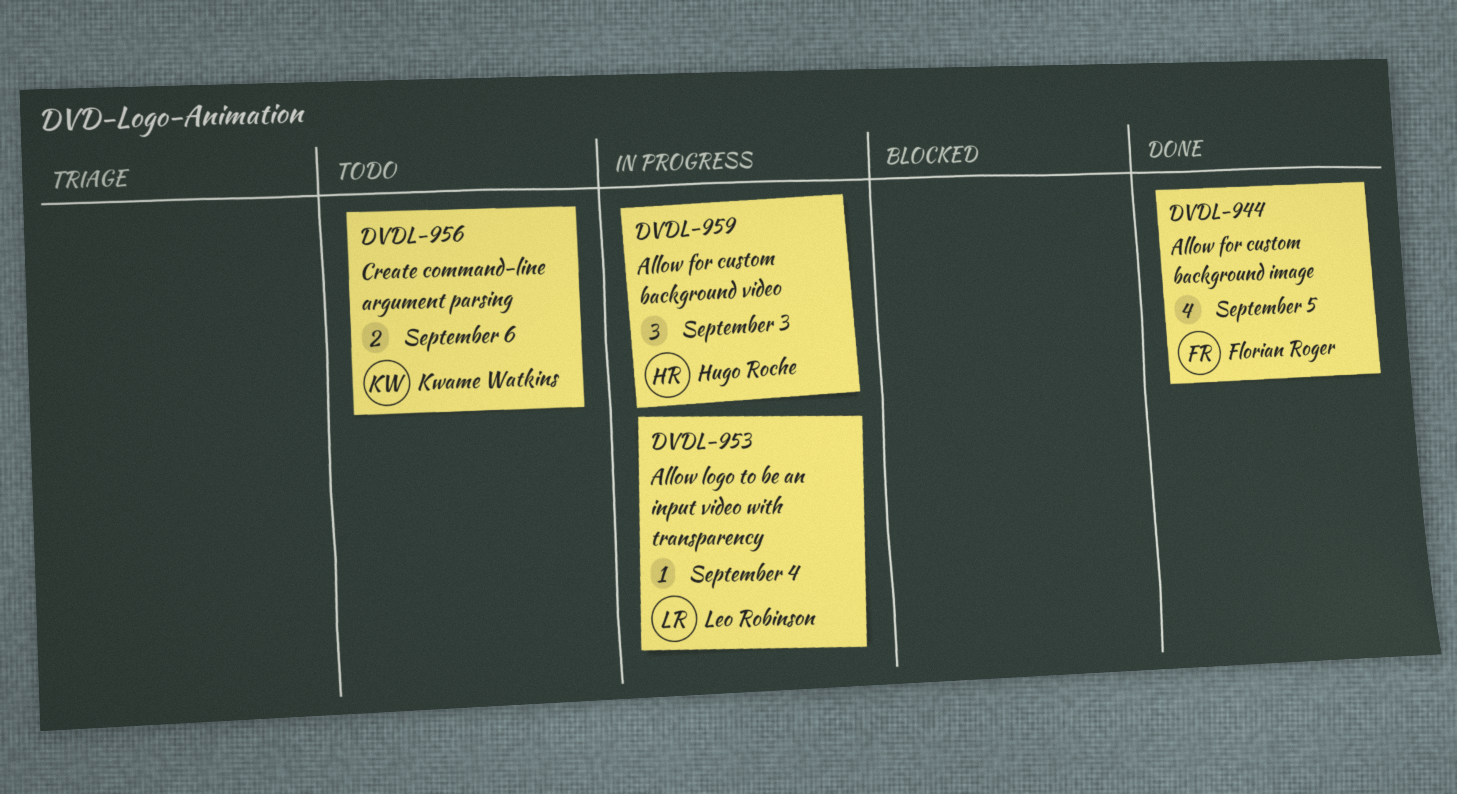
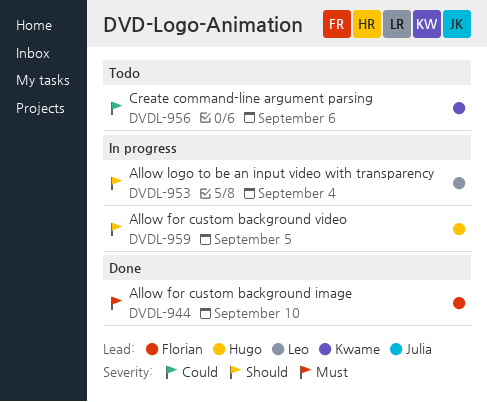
DVDL-944, due: Sep 5 -> Sep 10
DVDL-959, due: Sep 3 -> Sep 5

